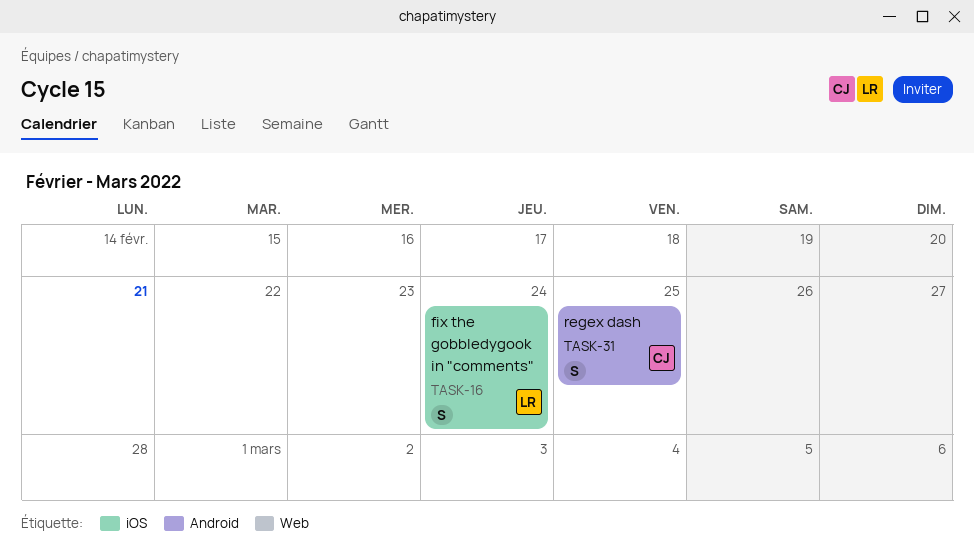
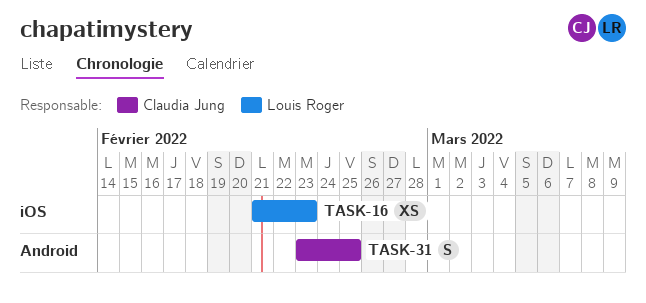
TASK-16, estimate: S -> XS
TASK-16, due: Feb 24 -> Feb 23

